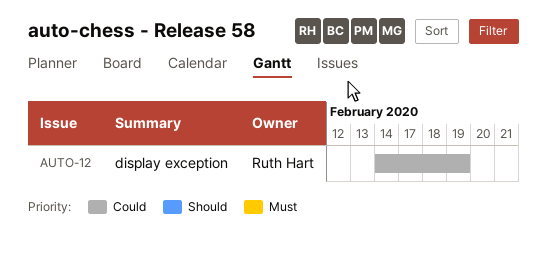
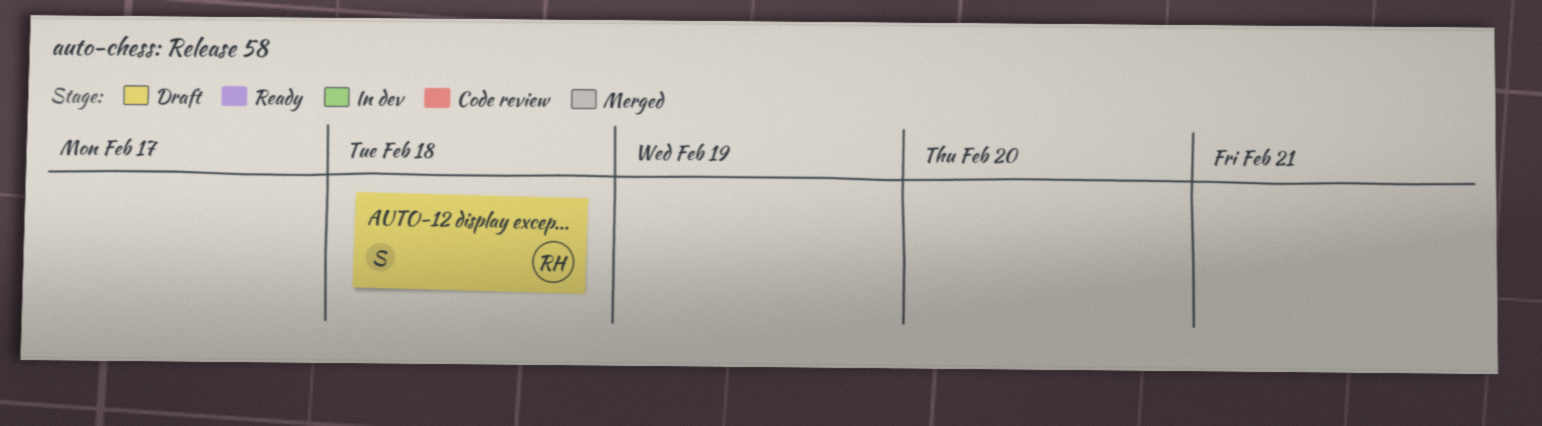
AUTO-12, due: Feb 19 -> Feb 18

